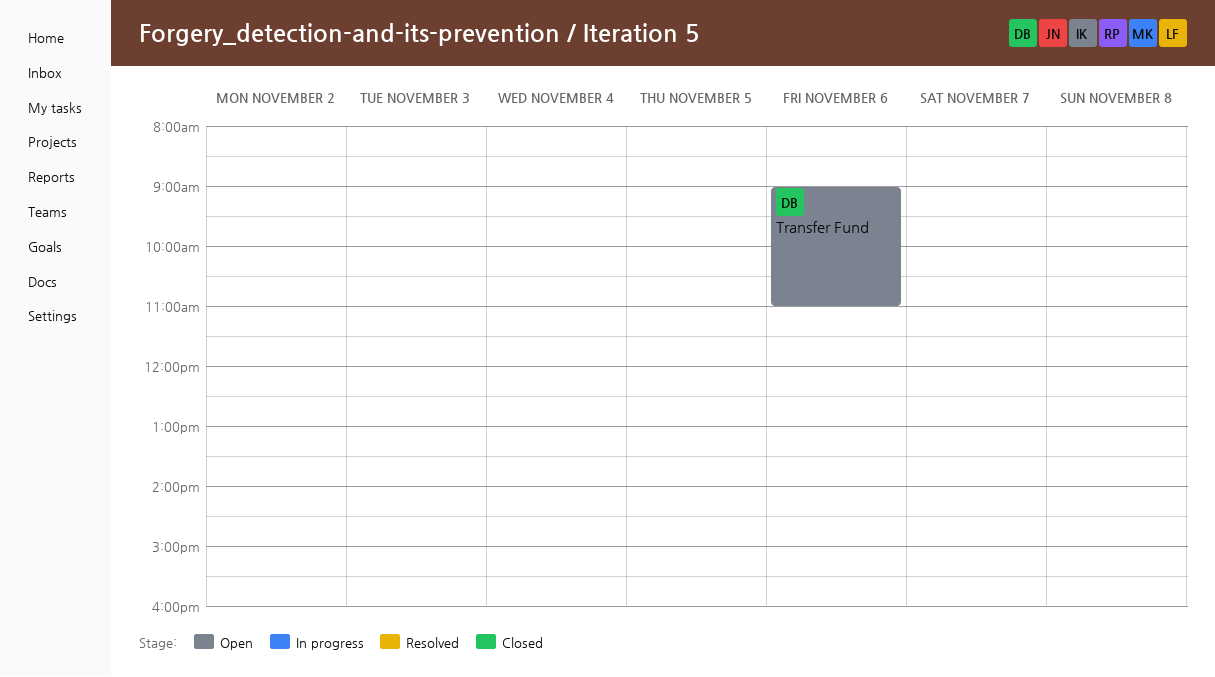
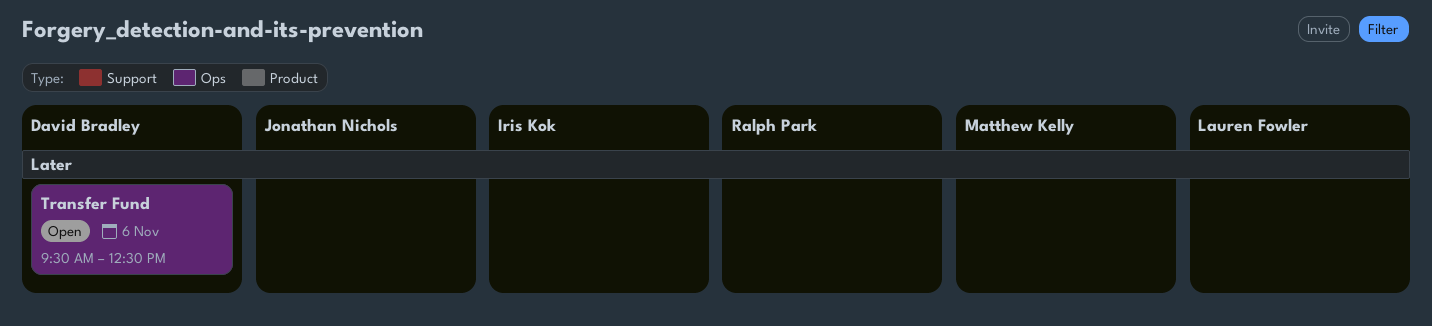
Transfer Fund, begins: 09:00 -> 09:30
Transfer Fund, ends: 11:00 -> 12:30

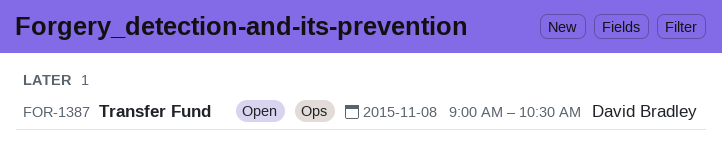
Transfer Fund, day: Nov 6 -> Nov 8
Transfer Fund, begins: 09:30 -> 09:00
Transfer Fund, ends: 12:30 -> 10:30

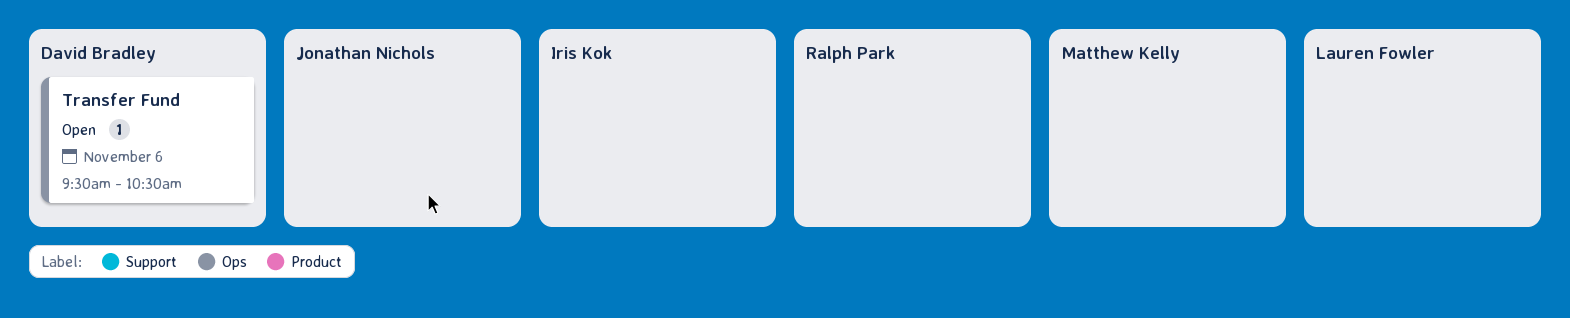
Transfer Fund, day: Nov 8 -> Nov 6
Transfer Fund, begins: 09:00 -> 09:30

